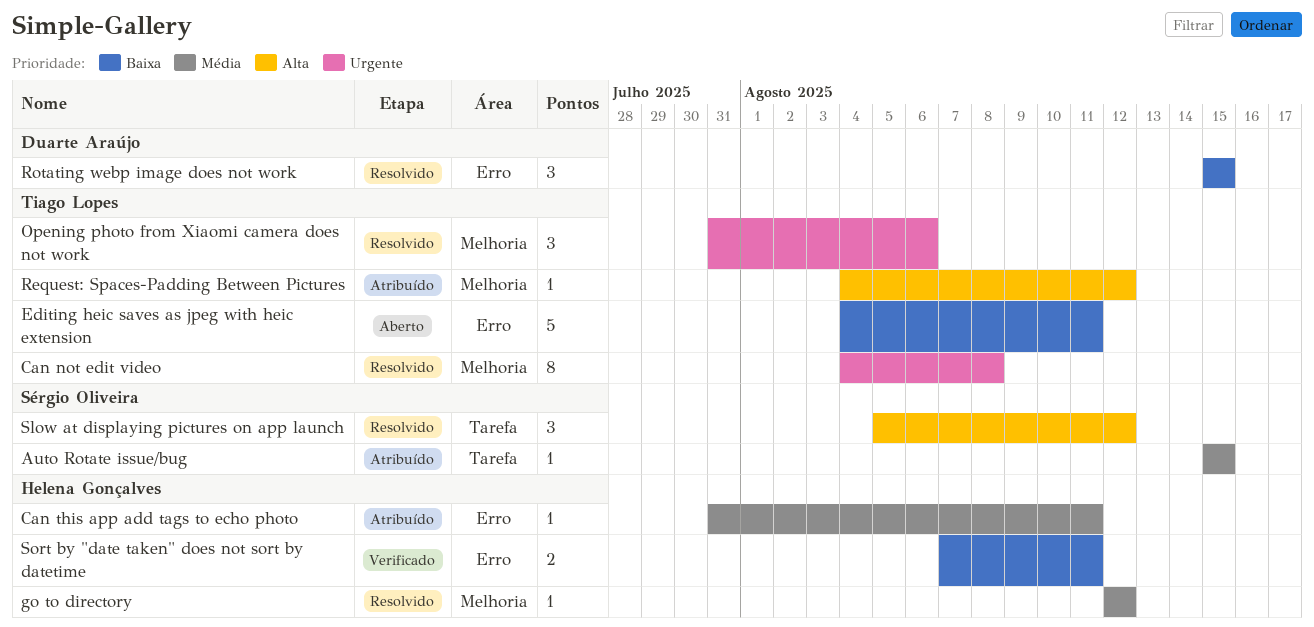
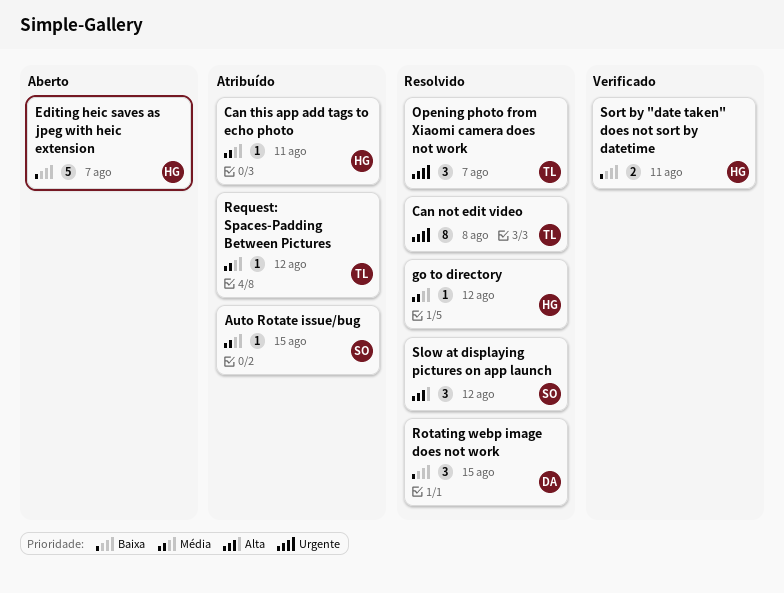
Editing heic saves as jpeg with heic extension, owner: Tiago Lopes -> Helena Gonçalves
Editing heic saves as jpeg with heic extension, due: Aug 11 -> Aug 7
Opening photo from Xiaomi camera does not work, due: Aug 6 -> Aug 7
Request: Spaces-Padding Between Pictures, priority: Alta -> Média

